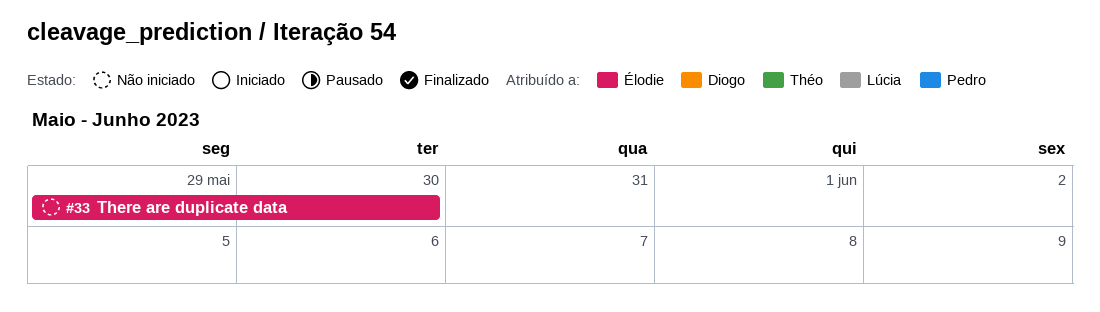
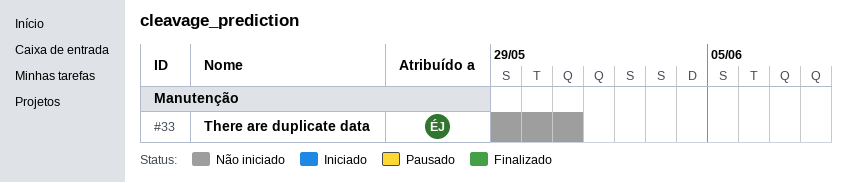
#33, due: May 30 -> May 31

